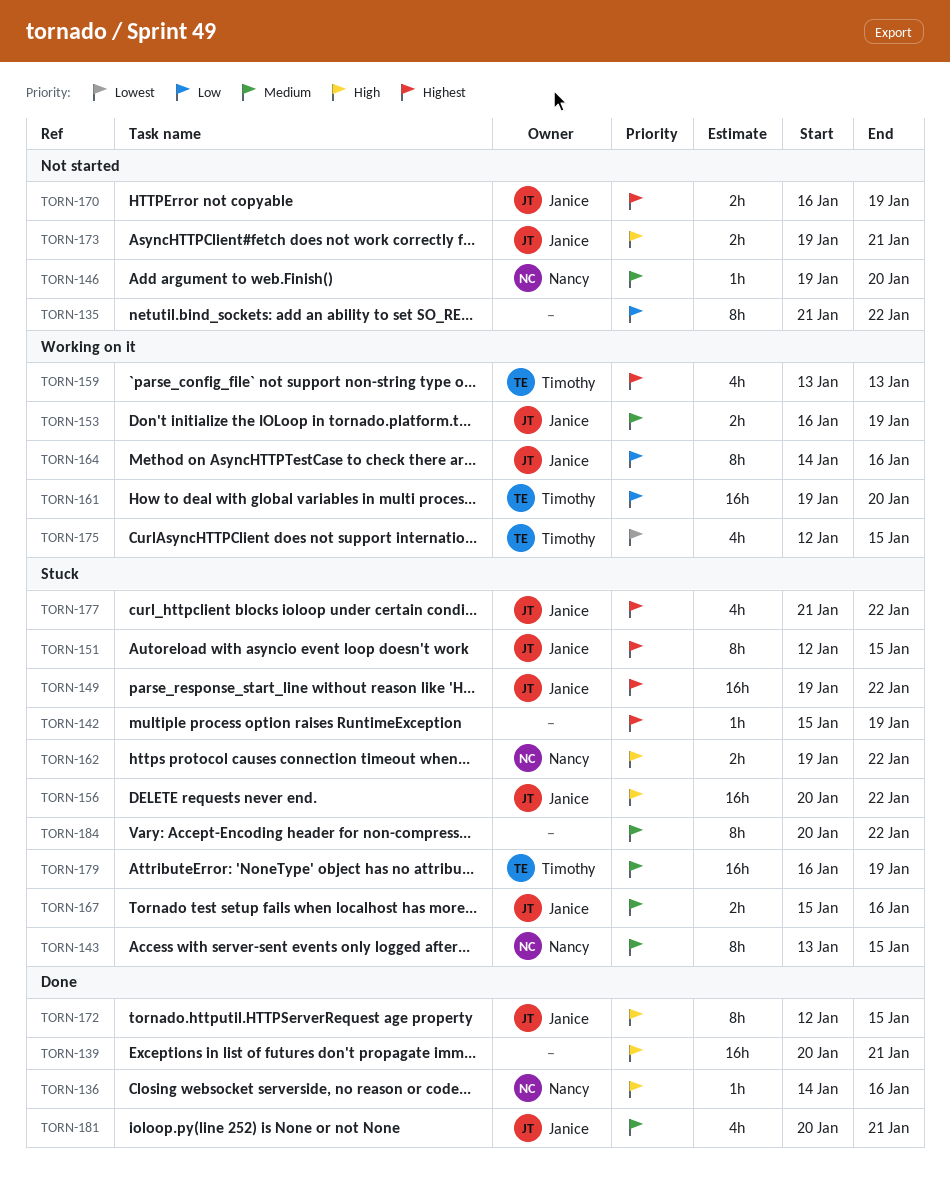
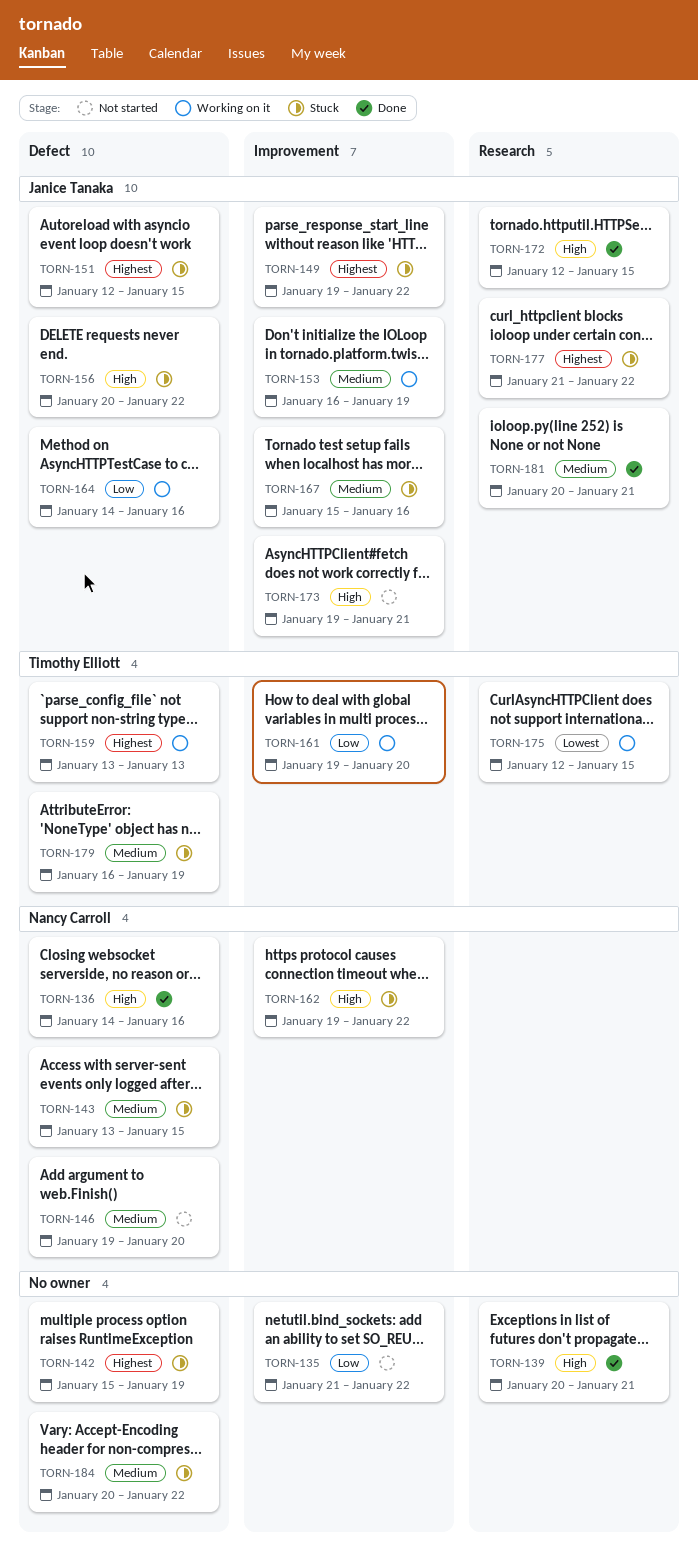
TORN-170: present -> none

